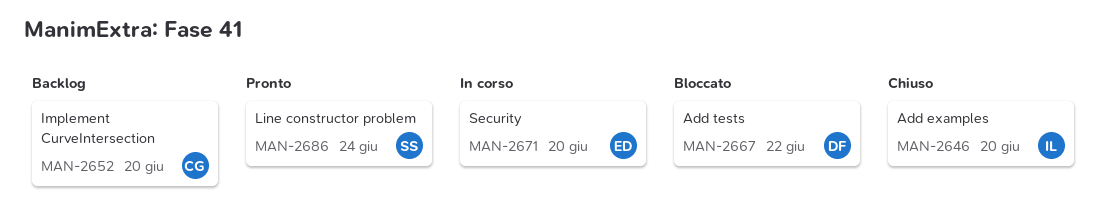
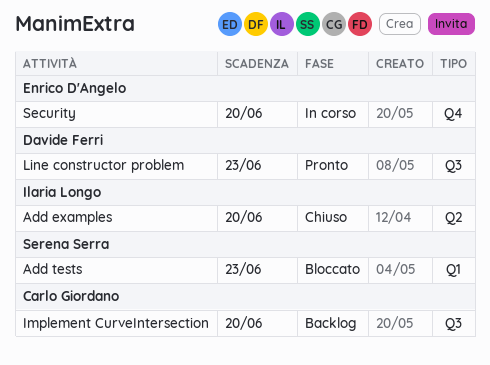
Add tests, owner: Davide Ferri -> Serena Serra
Add tests, due: Jun 22 -> Jun 23
Line constructor problem, owner: Serena Serra -> Davide Ferri
Line constructor problem, due: Jun 24 -> Jun 23

